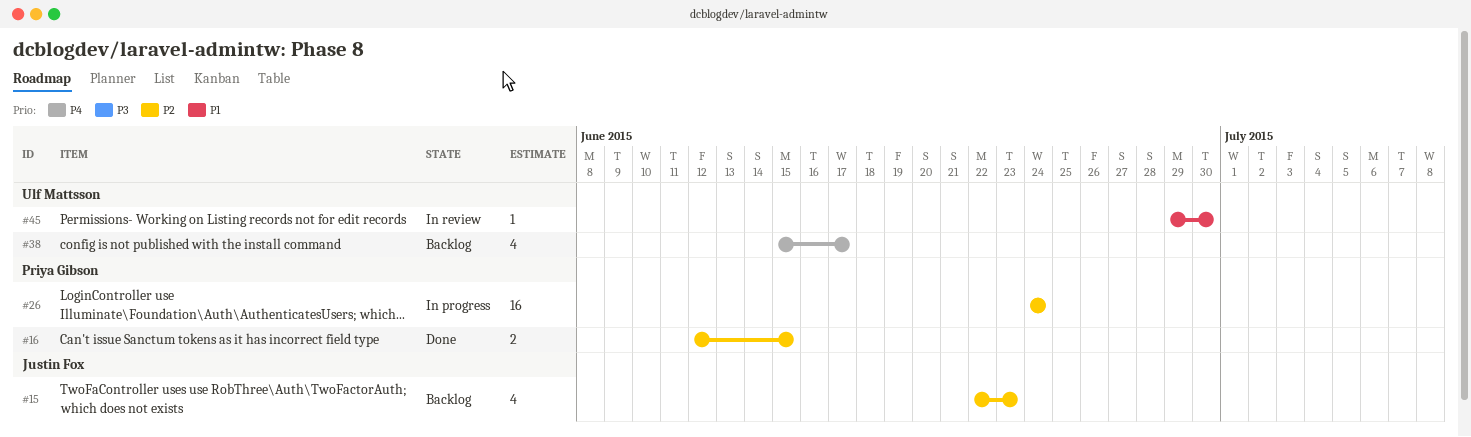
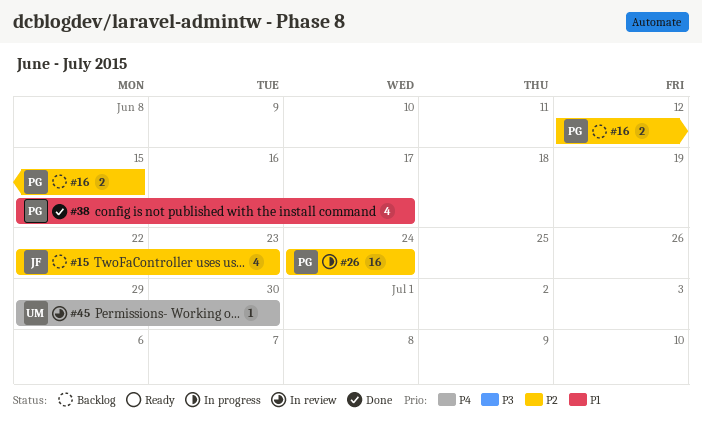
#16, status: Done -> Backlog
#38, status: Backlog -> Done
#38, owner: Ulf Mattsson -> Priya Gibson
#38, priority: P4 -> P1
#45, priority: P1 -> P4

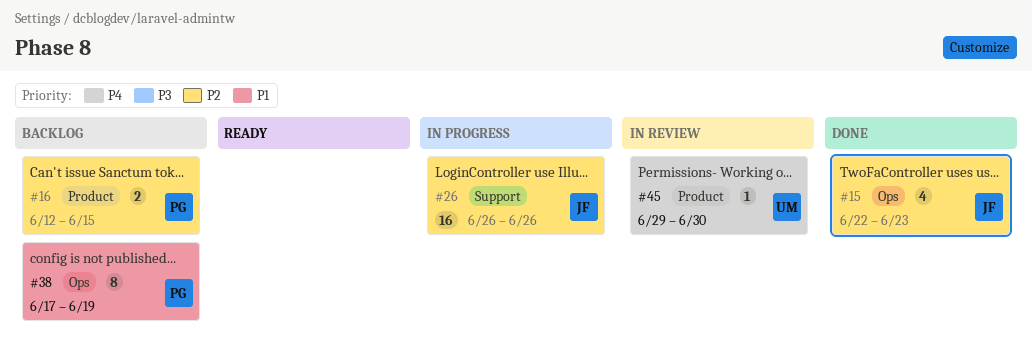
#15, status: Backlog -> Done
#26, owner: PG -> JF
#26, start: Jun 24 -> Jun 26
#26, due: Jun 24 -> Jun 26
#38, status: Done -> Backlog
#38, estimate: 4 -> 8
#38, start: Jun 15 -> Jun 17
#38, due: Jun 17 -> Jun 19

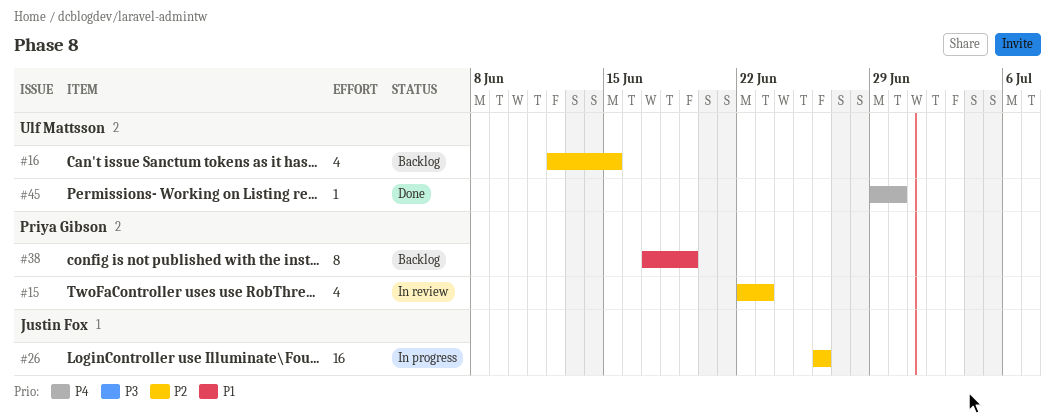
#15, status: Done -> In review
#15, owner: Justin Fox -> Priya Gibson
#16, owner: Priya Gibson -> Ulf Mattsson
#16, estimate: 2 -> 4
#45, status: In review -> Done

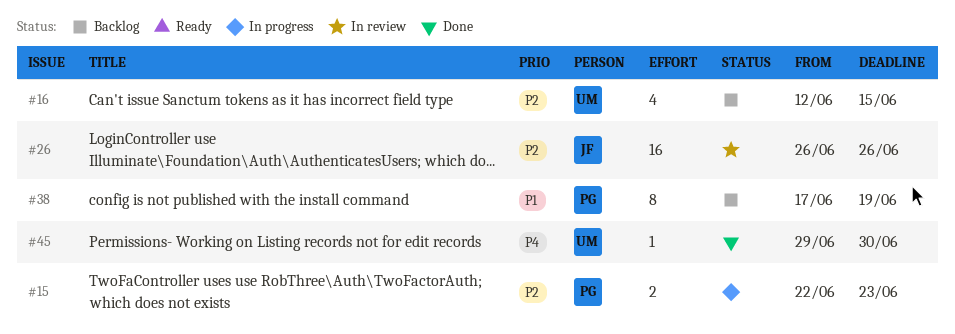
#15, status: In review -> In progress
#15, estimate: 4 -> 2
#26, status: In progress -> In review

